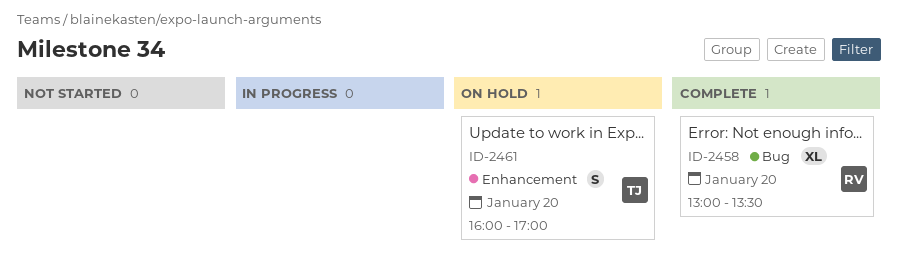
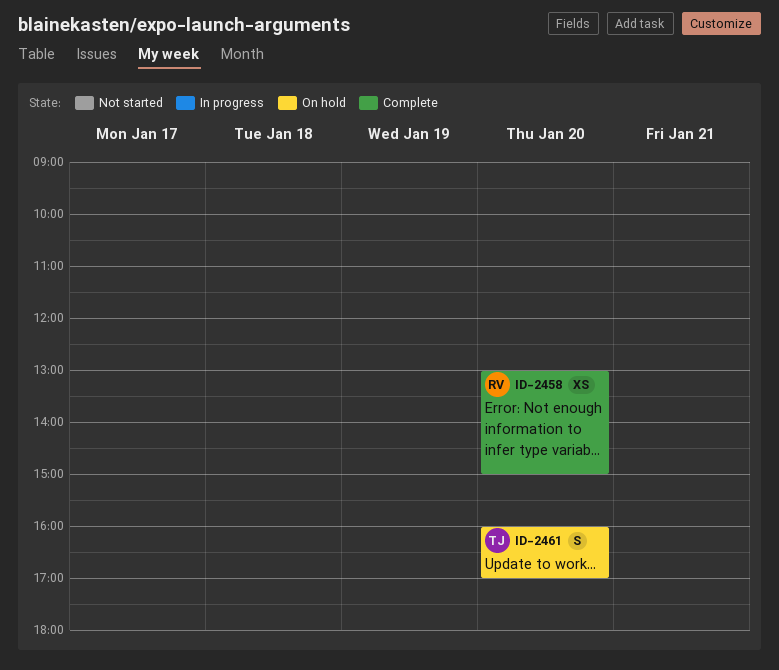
ID-2458, estimate: XL -> XS
ID-2458, ends: 13:30 -> 15:00

